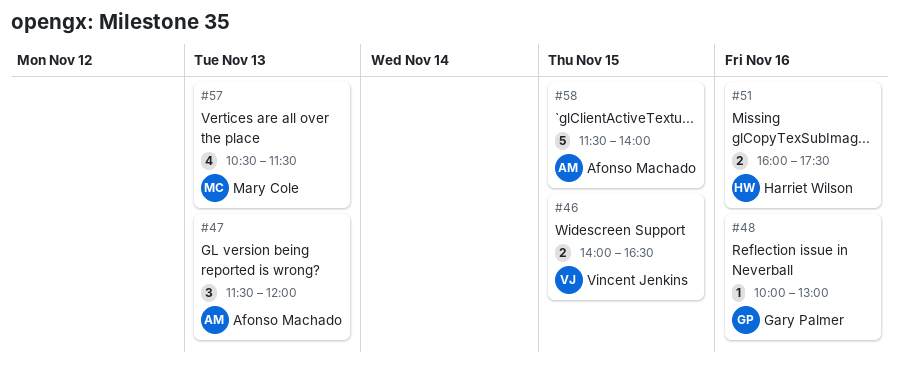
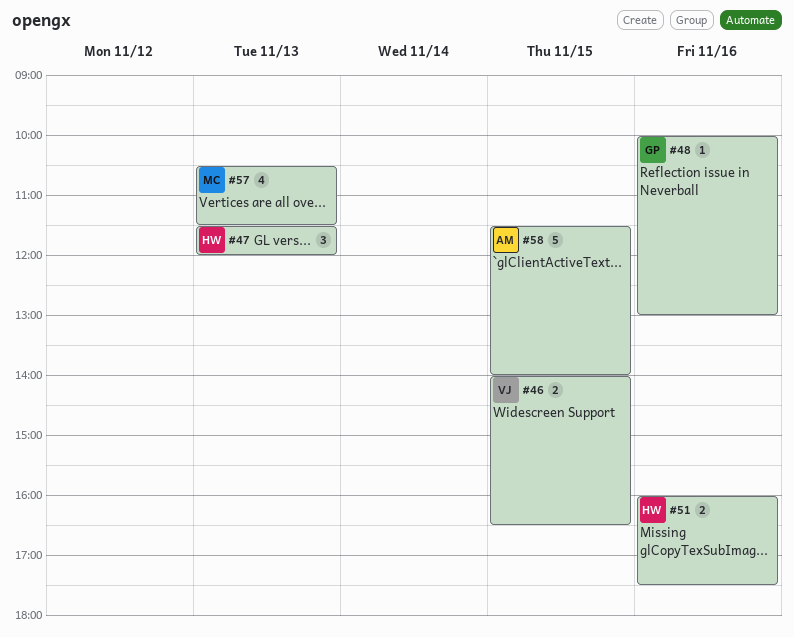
#47, owner: Afonso Machado -> Harriet Wilson

